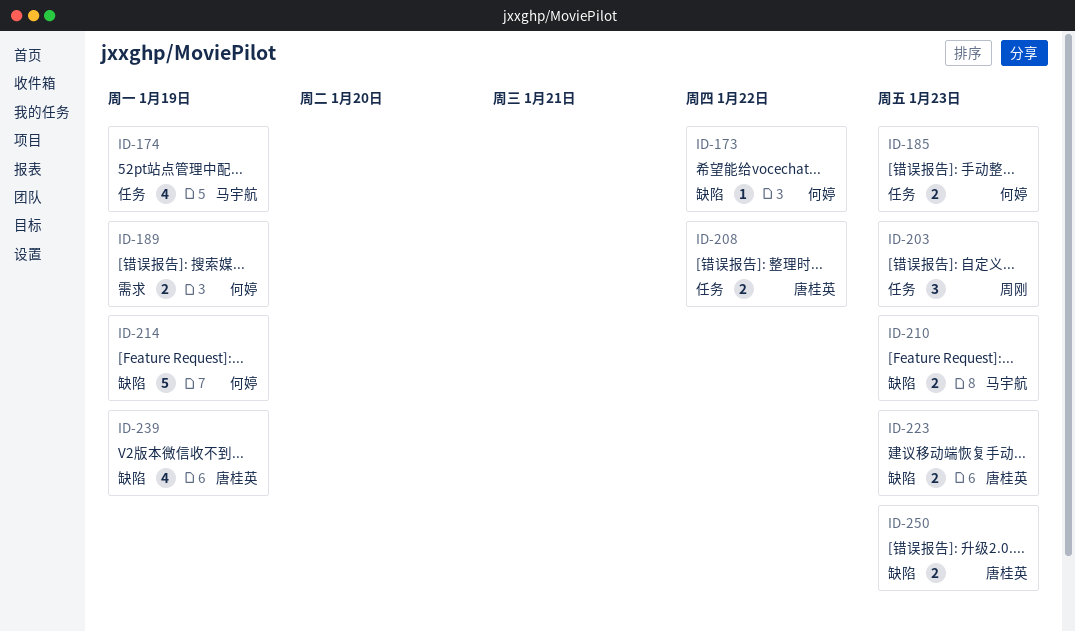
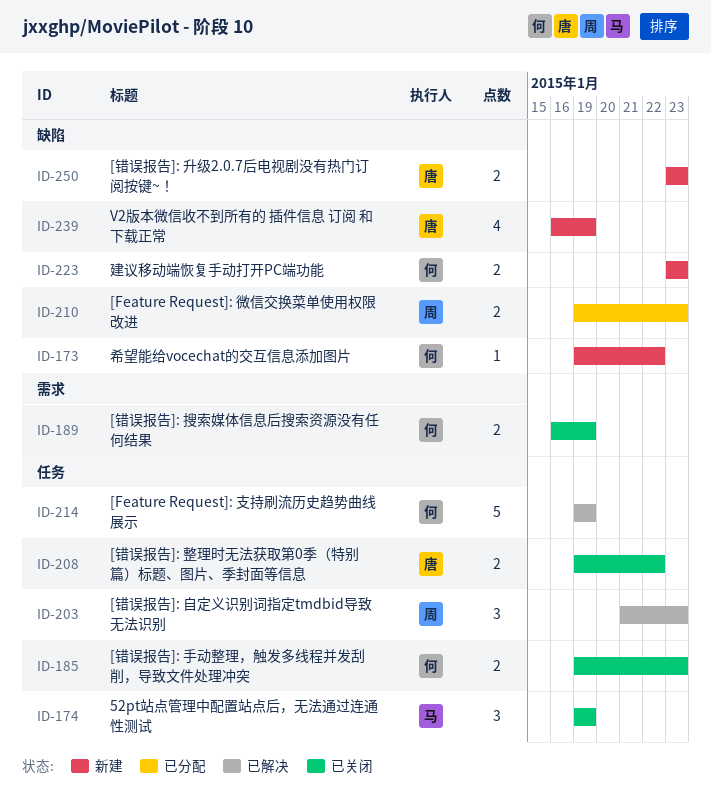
ID-174, estimate: 4 -> 3
ID-210, owner: 马宇航 -> 周刚
ID-214, label: 缺陷 -> 任务
ID-223, owner: 唐桂英 -> 何婷

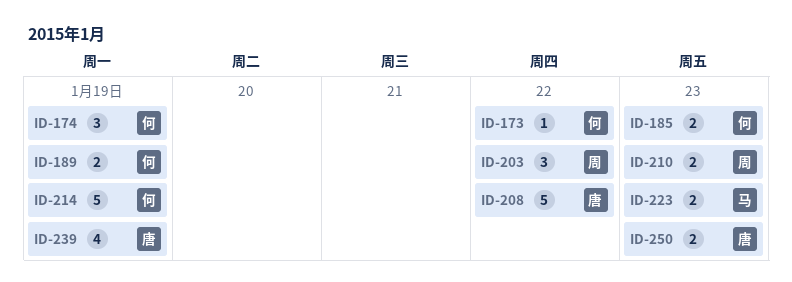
ID-174, owner: 马 -> 何
ID-203, due: Jan 23 -> Jan 22
ID-208, estimate: 2 -> 5
ID-223, owner: 何 -> 马

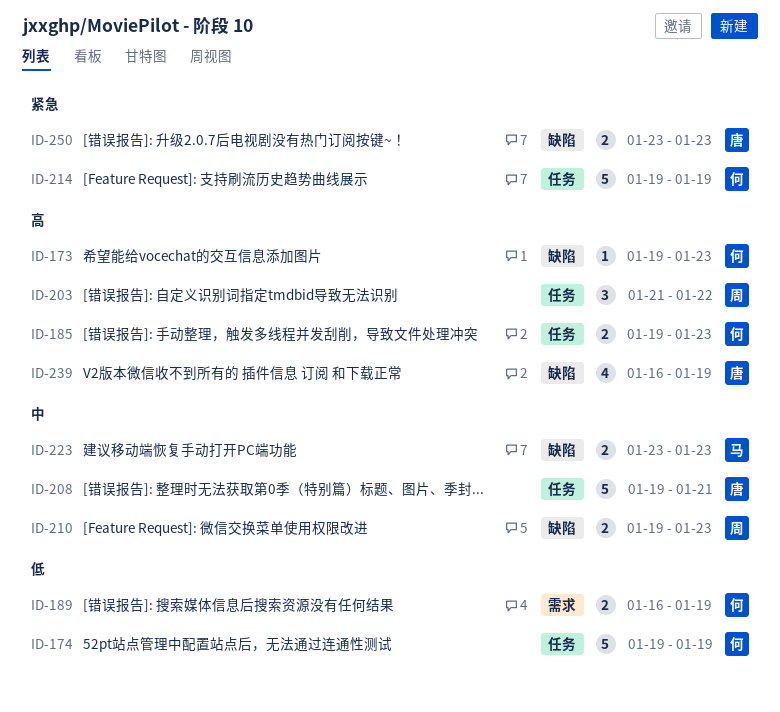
ID-173, due: Jan 22 -> Jan 23
ID-174, estimate: 3 -> 5
ID-208, due: Jan 22 -> Jan 21

